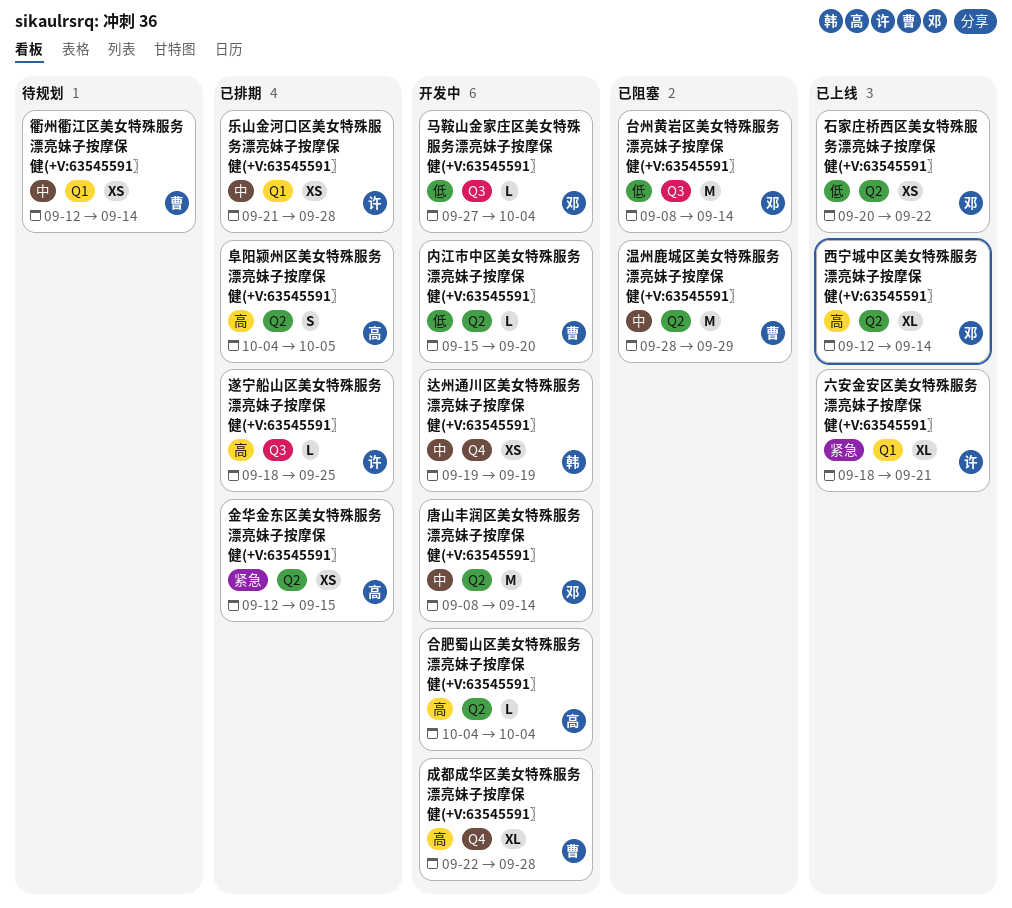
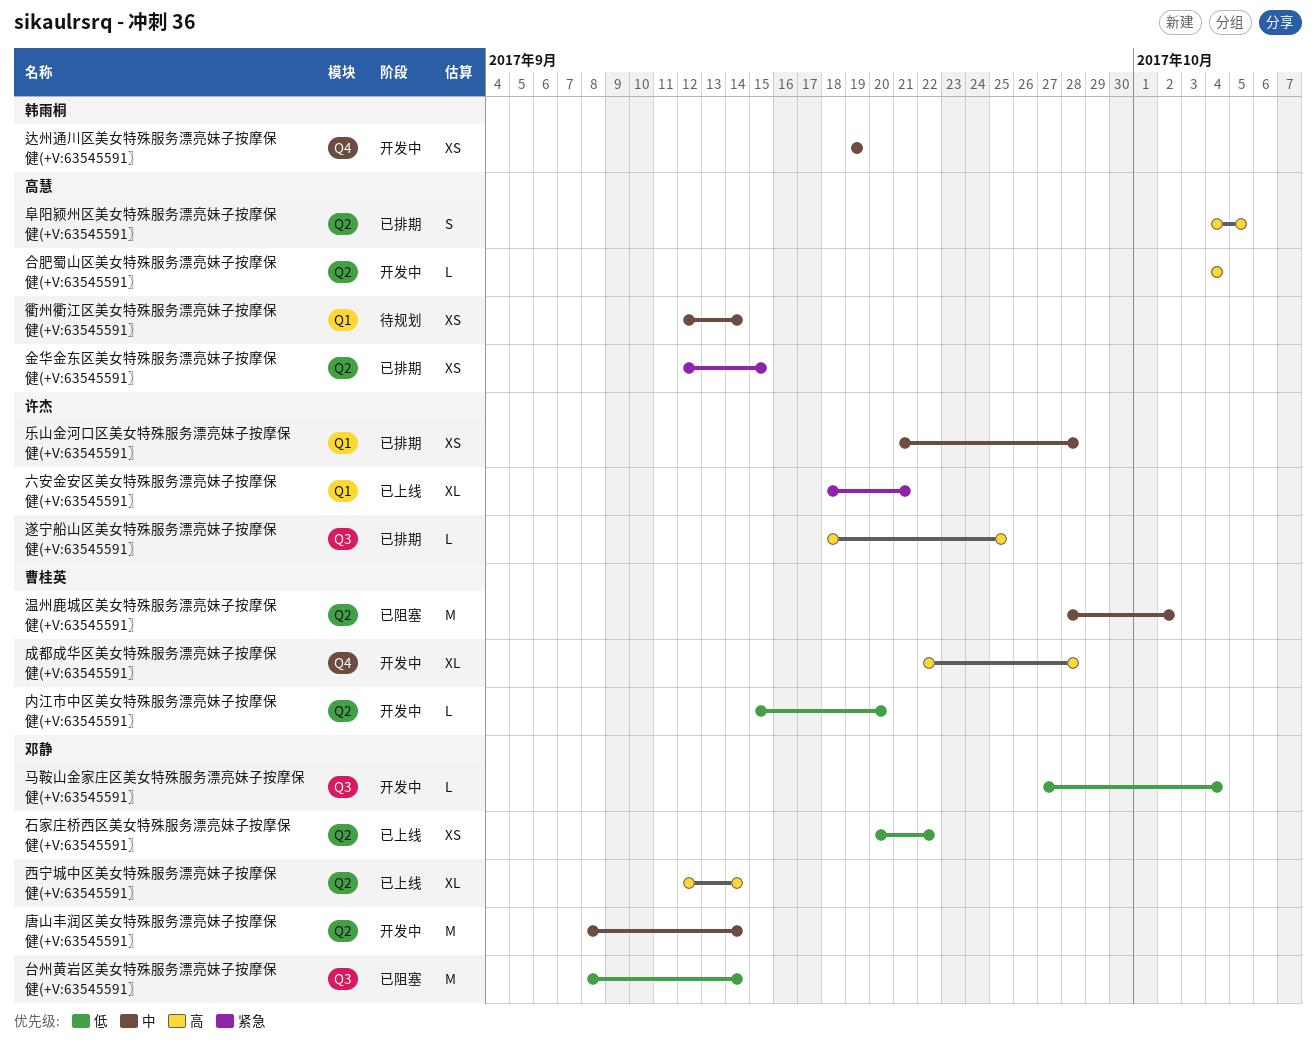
温州鹿城区美女特殊服务漂亮妹子按摩保健(+V:63545591〗, due: Sep 29 -> Oct 2
衢州衢江区美女特殊服务漂亮妹子按摩保健(+V:63545591〗, owner: 曹桂英 -> 高慧

